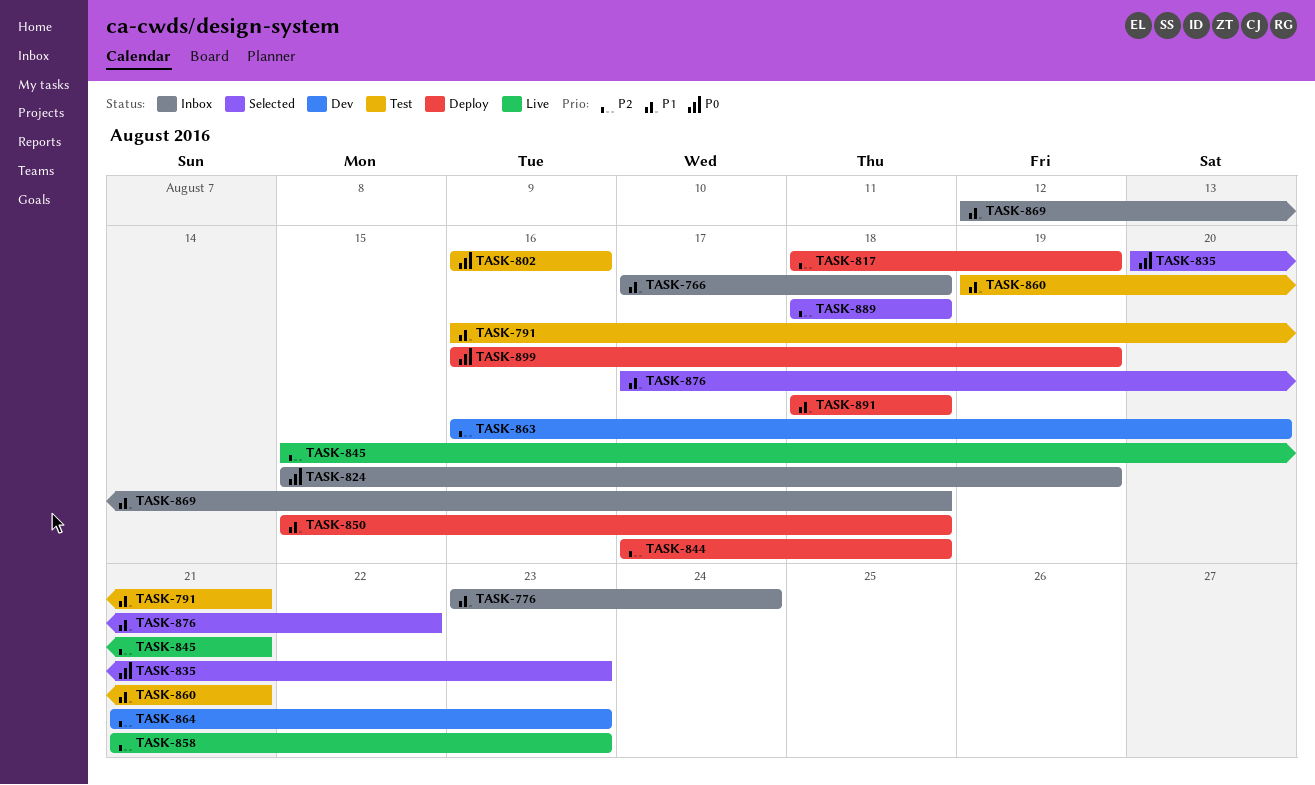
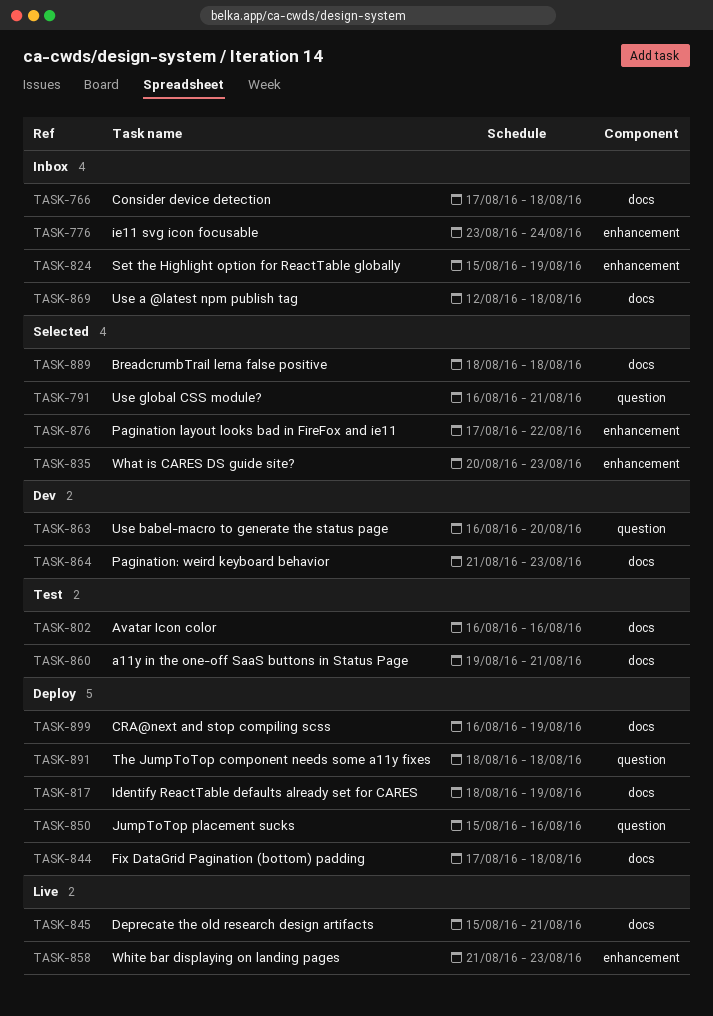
TASK-791, status: Test -> Selected
TASK-850, due: Aug 18 -> Aug 16

